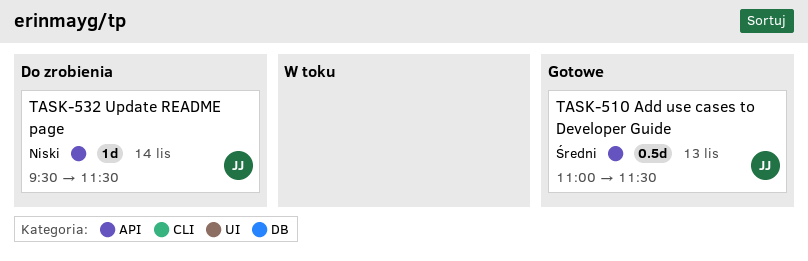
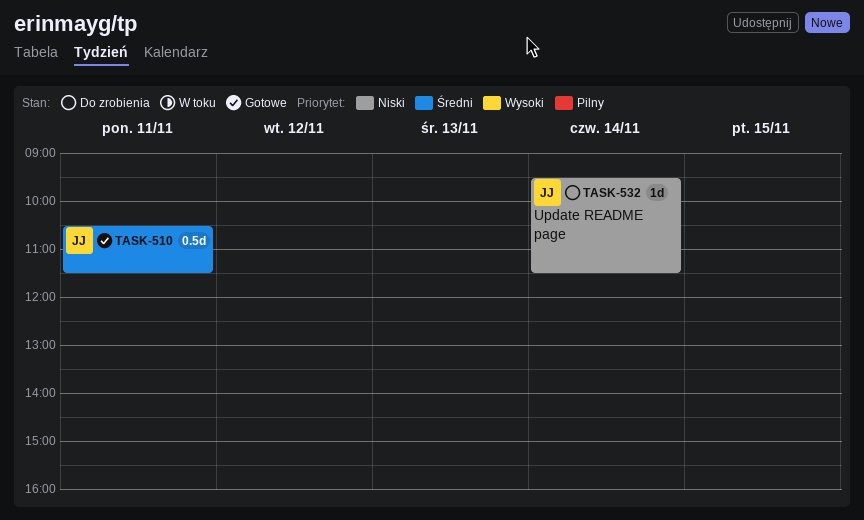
TASK-510, day: Nov 13 -> Nov 11
TASK-510, begins: 11:00 -> 10:30

